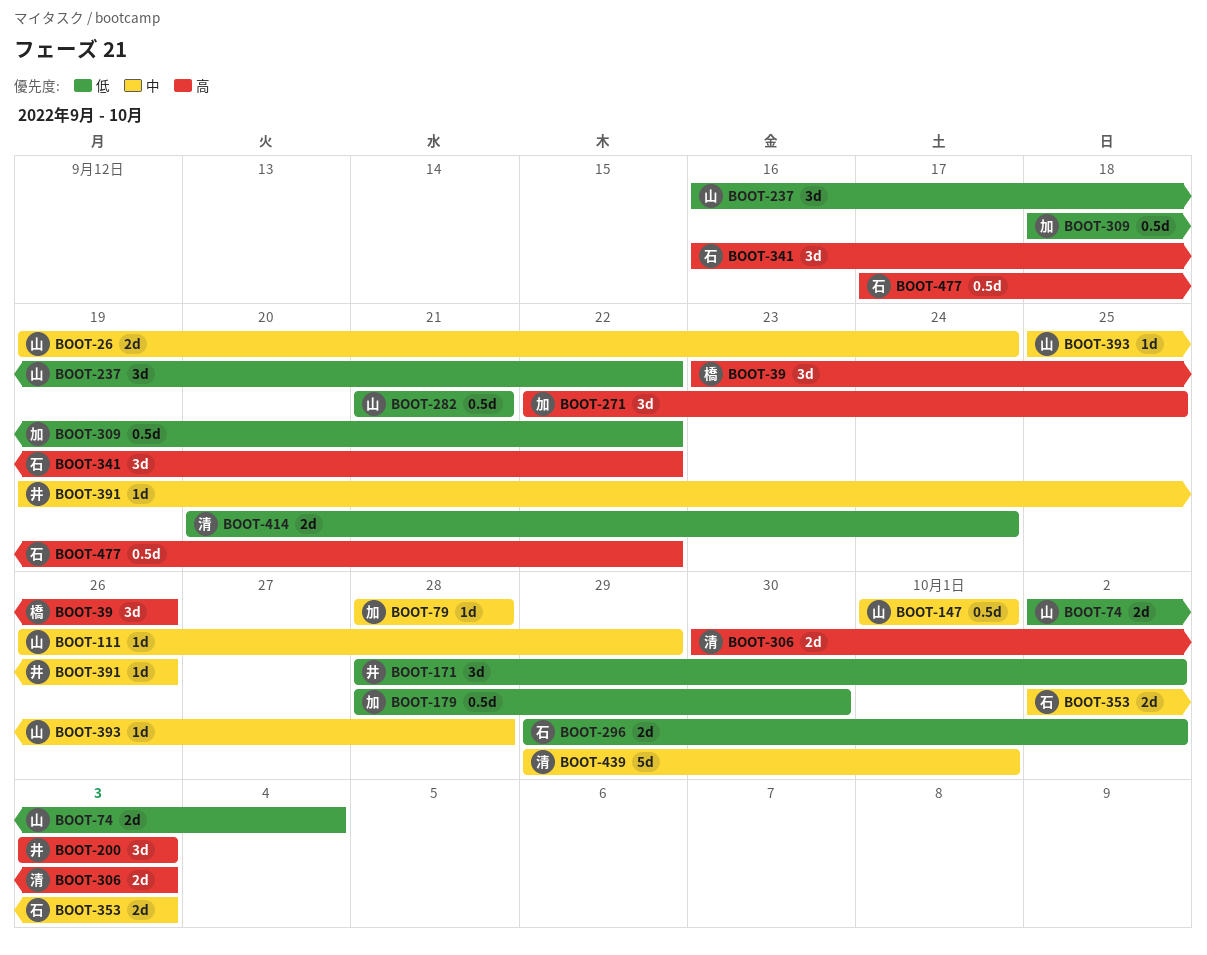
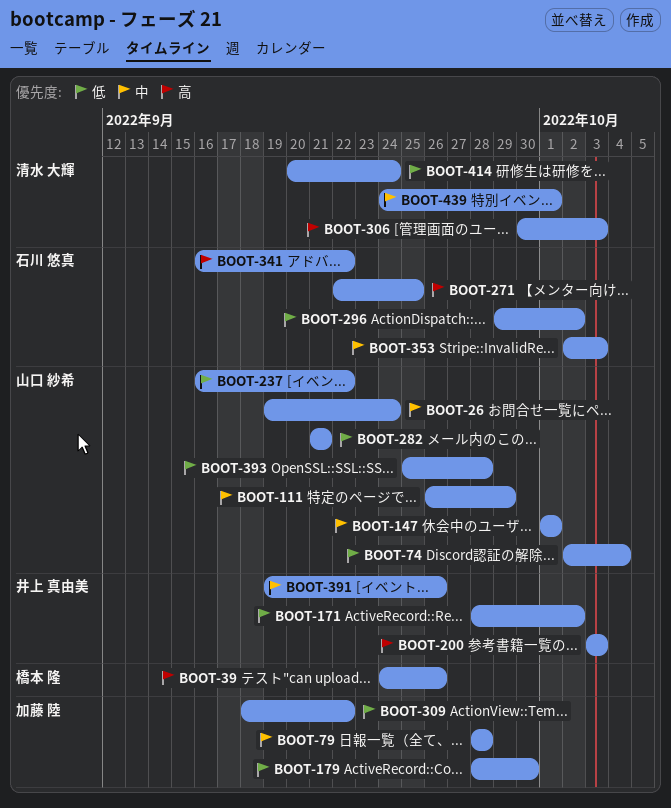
BOOT-39, start: Sep 23 -> Sep 24
BOOT-271, owner: 加藤 陸 -> 石川 悠真
BOOT-393, priority: 中 -> 低
BOOT-439, start: Sep 29 -> Sep 24
BOOT-477: present -> none

